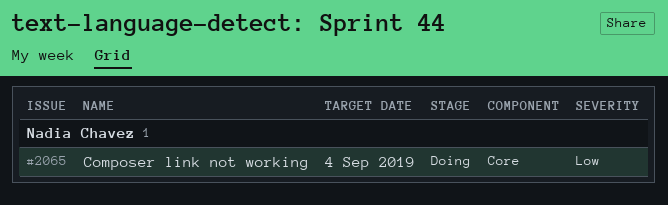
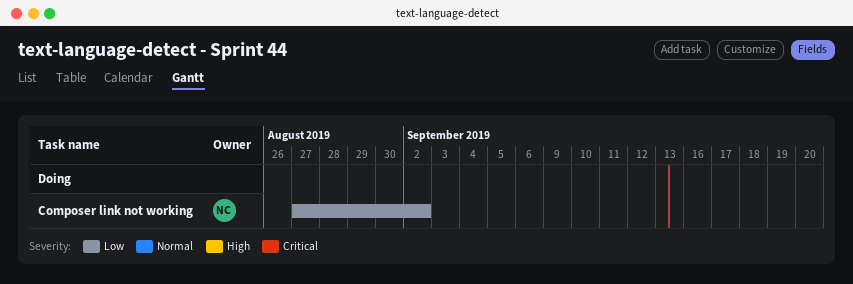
Composer link not working, due: Sep 4 -> Sep 2

